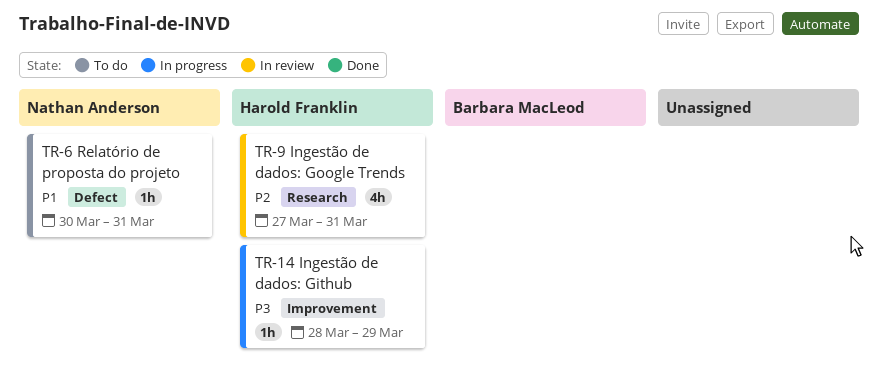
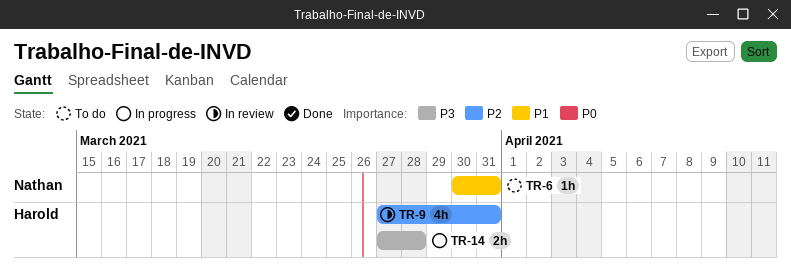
TR-14, estimate: 1h -> 2h
TR-14, start: Mar 28 -> Mar 27
TR-14, due: Mar 29 -> Mar 28

